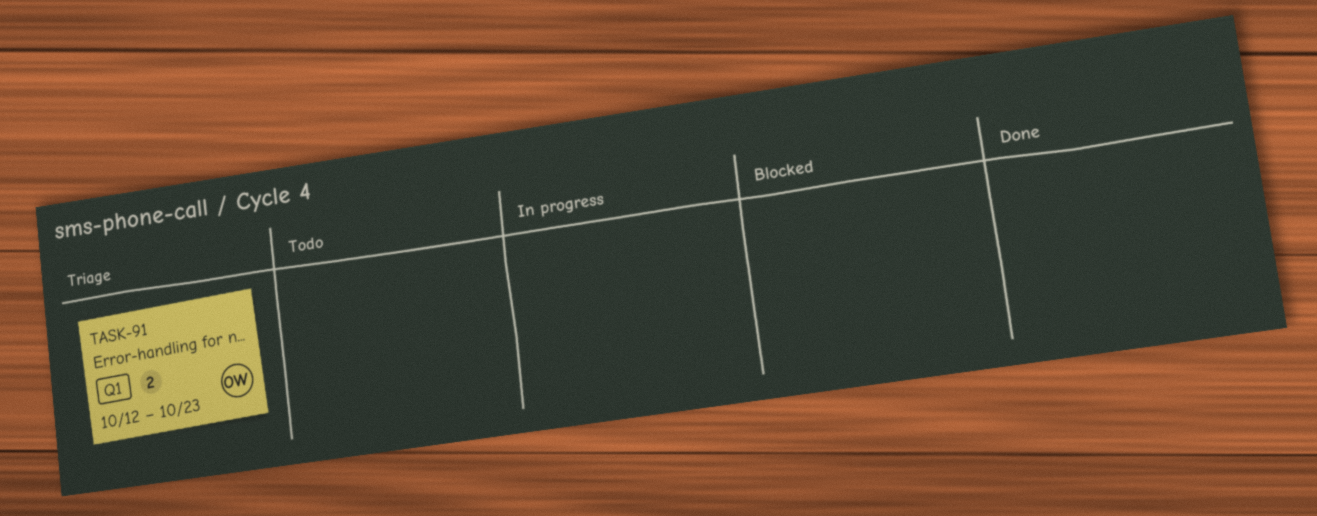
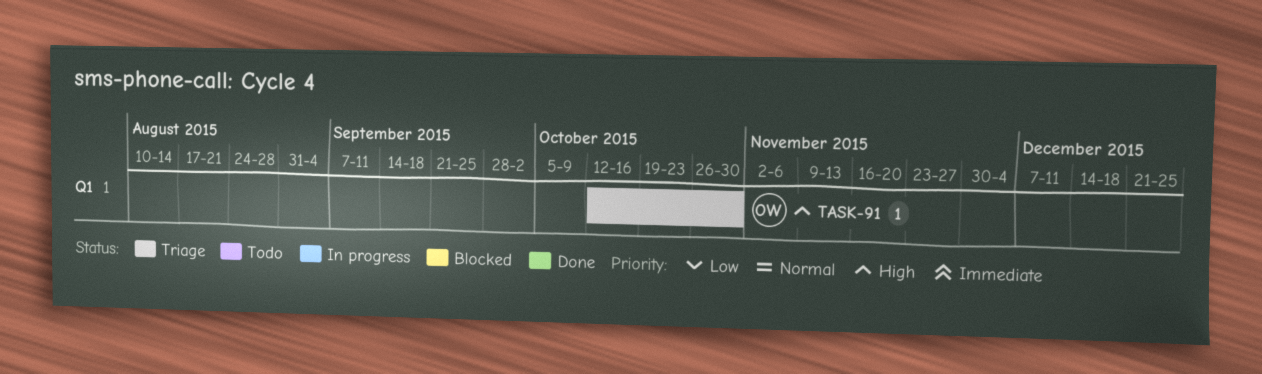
TASK-91, estimate: 2 -> 1
TASK-91, due: Oct 23 -> Oct 30

